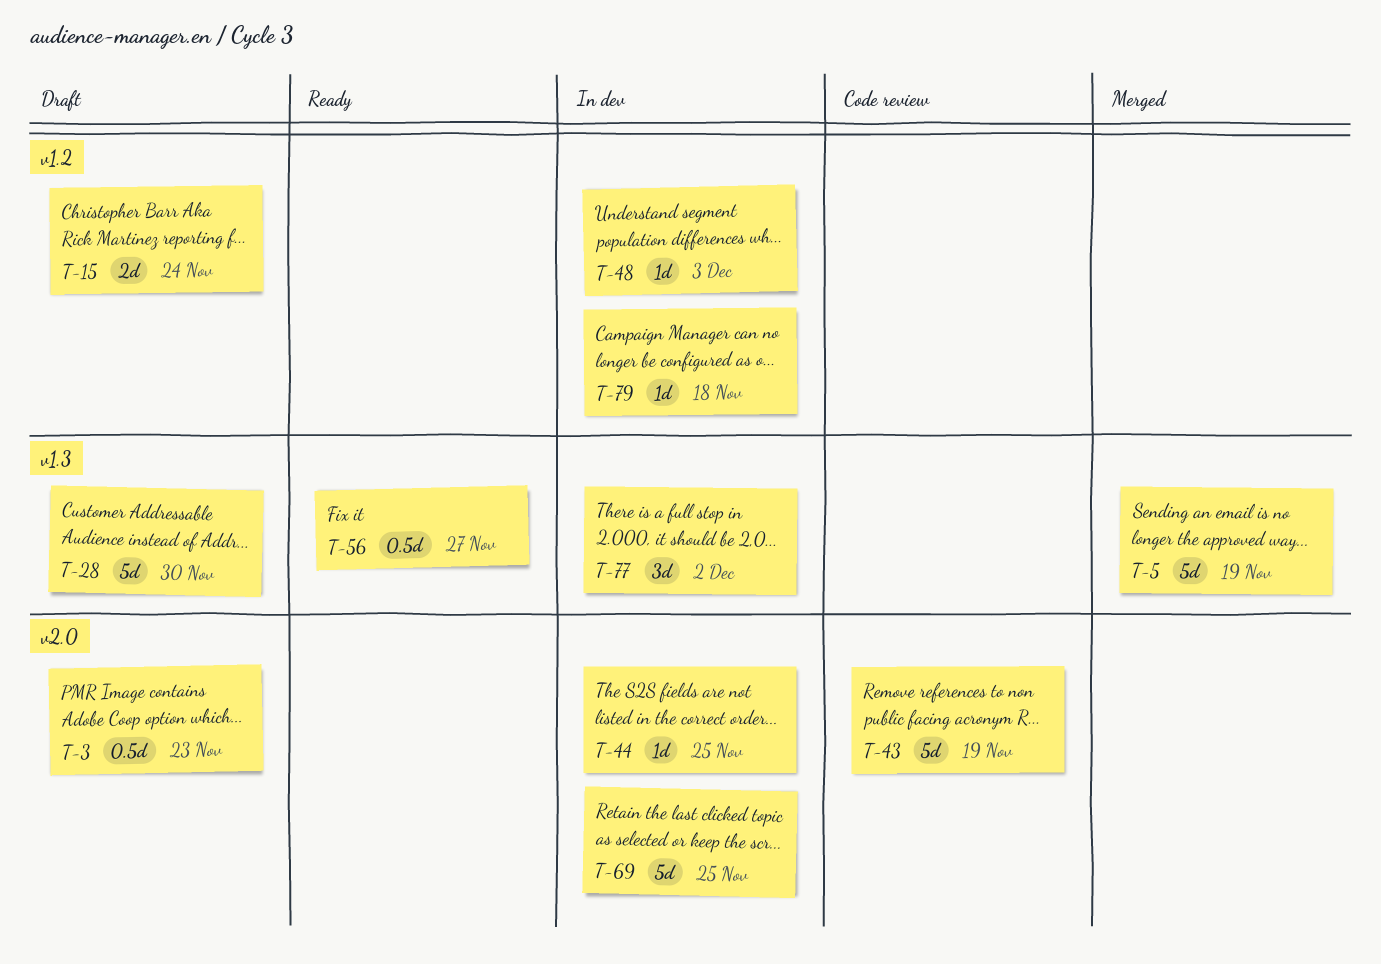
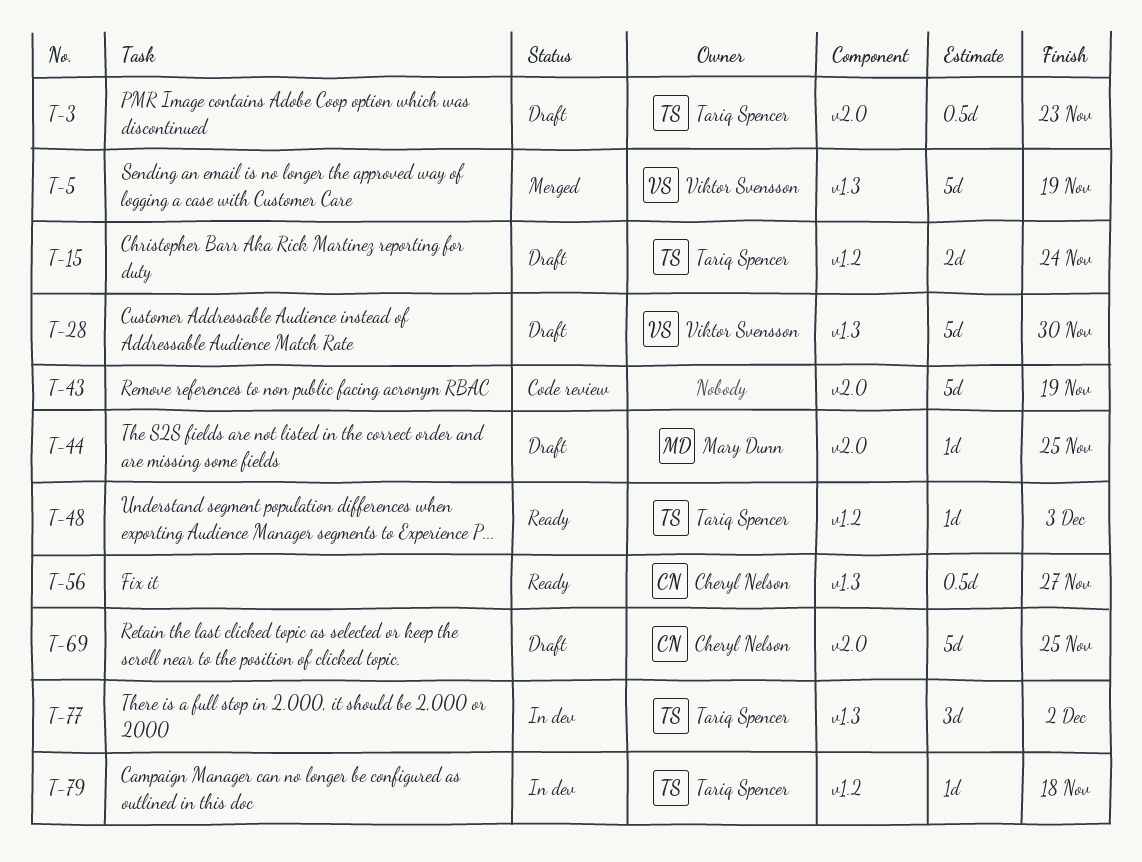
T-44, status: In dev -> Draft
T-48, status: In dev -> Ready
T-69, status: In dev -> Draft

